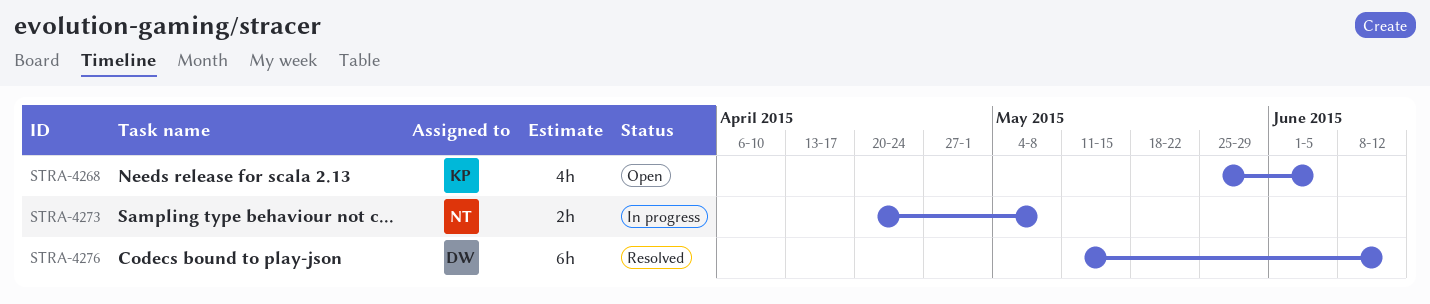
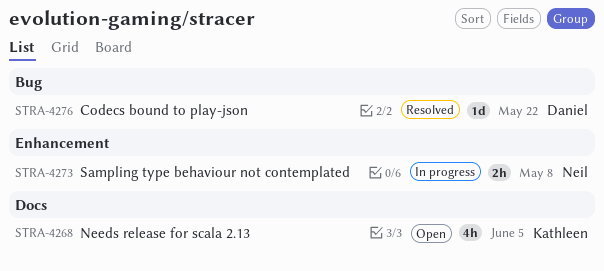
STRA-4276, estimate: 6h -> 1d
STRA-4276, due: Jun 12 -> May 22

